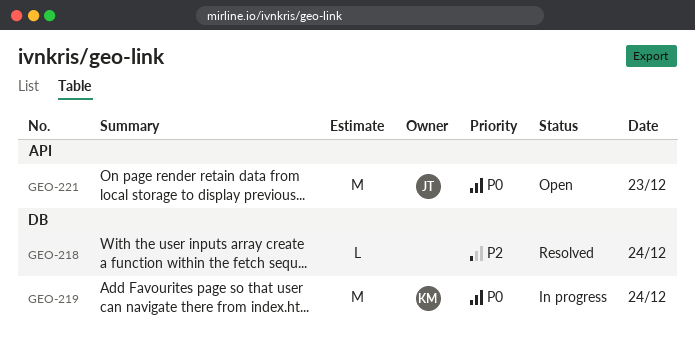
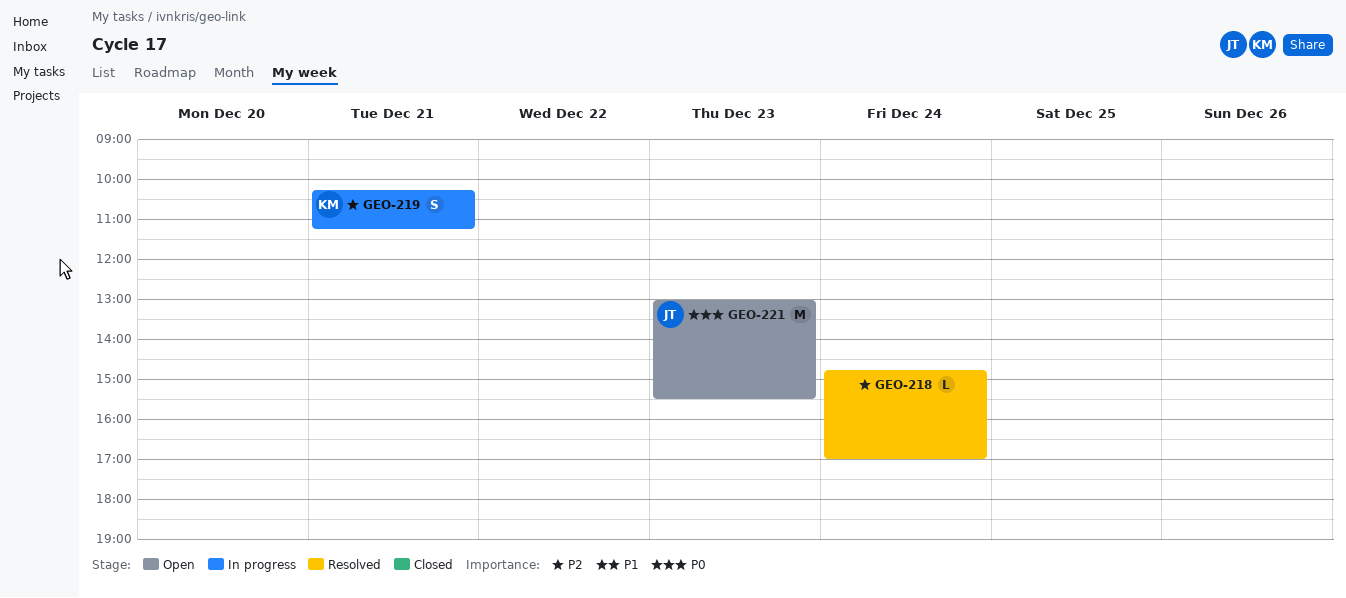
GEO-219, priority: P0 -> P2
GEO-219, estimate: M -> S
GEO-219, day: Dec 24 -> Dec 21

